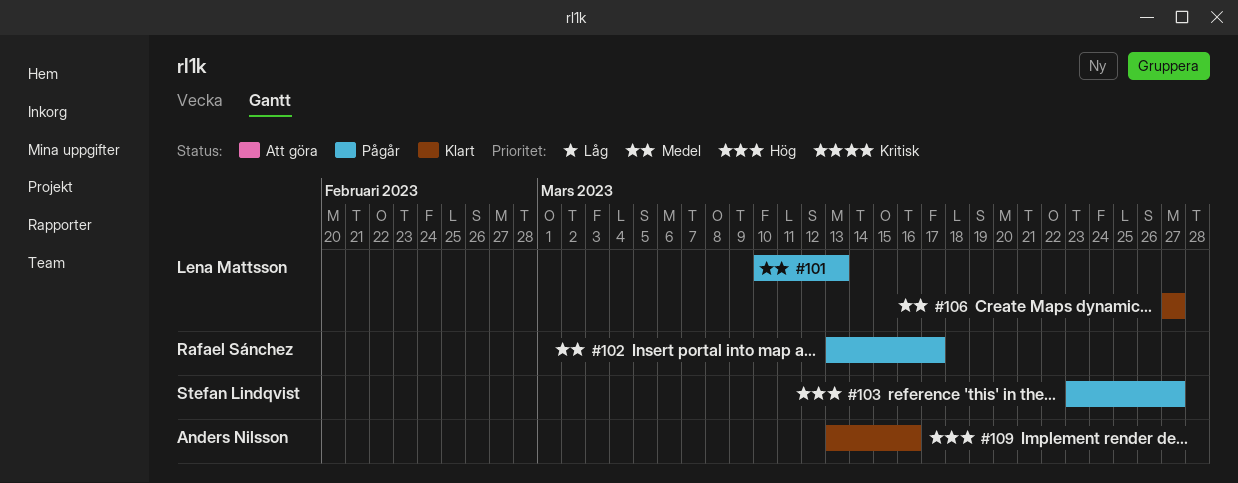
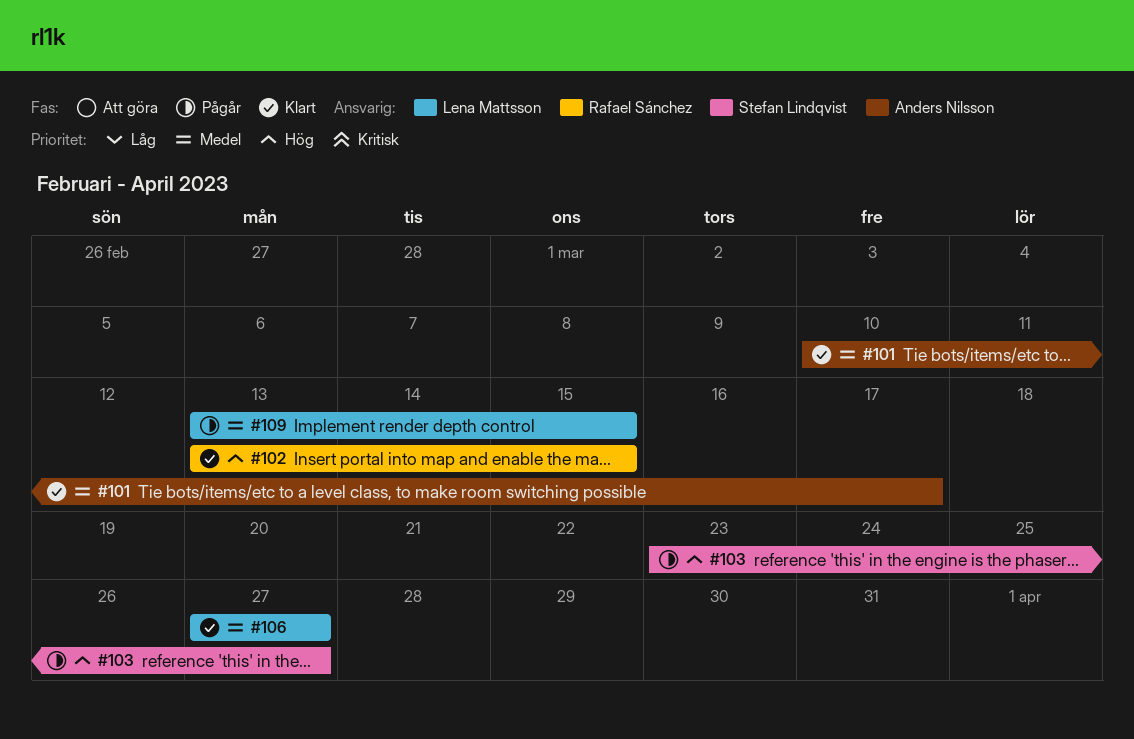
#101, status: Pågår -> Klart
#101, owner: Lena Mattsson -> Anders Nilsson
#101, due: Mar 13 -> Mar 17
#102, status: Pågår -> Klart
#102, priority: Medel -> Hög
#102, due: Mar 17 -> Mar 15
#109, status: Klart -> Pågår
#109, owner: Anders Nilsson -> Lena Mattsson
#109, priority: Hög -> Medel
#109, due: Mar 16 -> Mar 15

